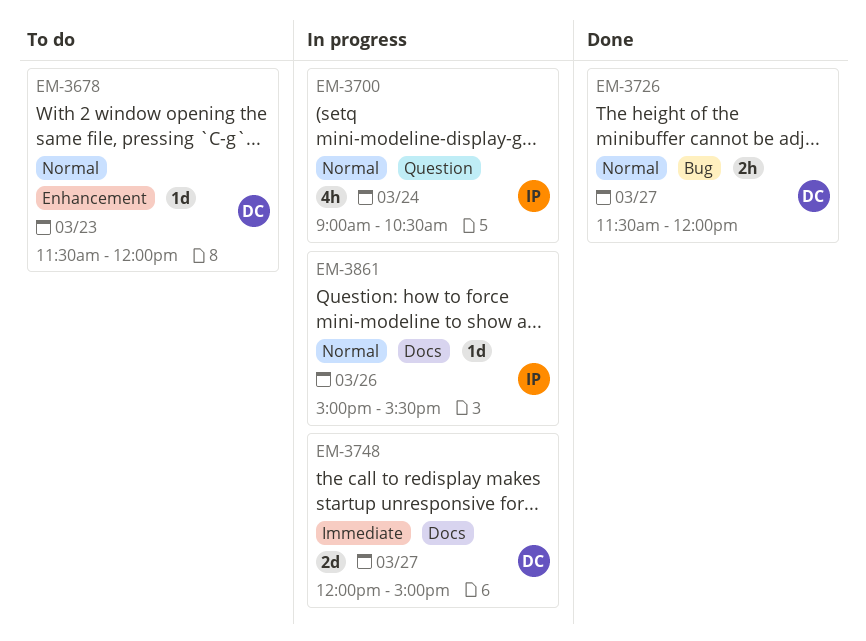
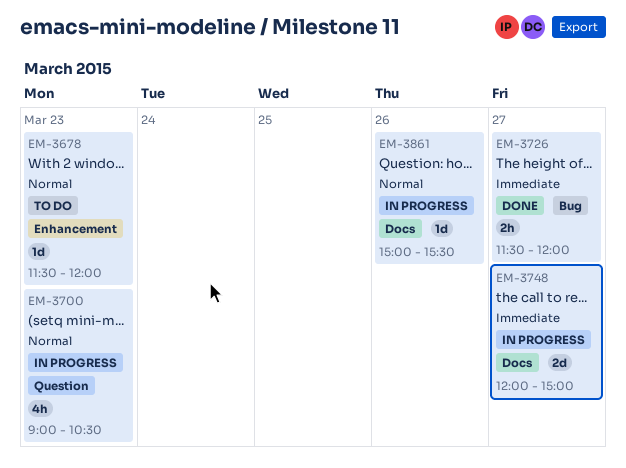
EM-3700, day: Mar 24 -> Mar 23
EM-3726, priority: Normal -> Immediate

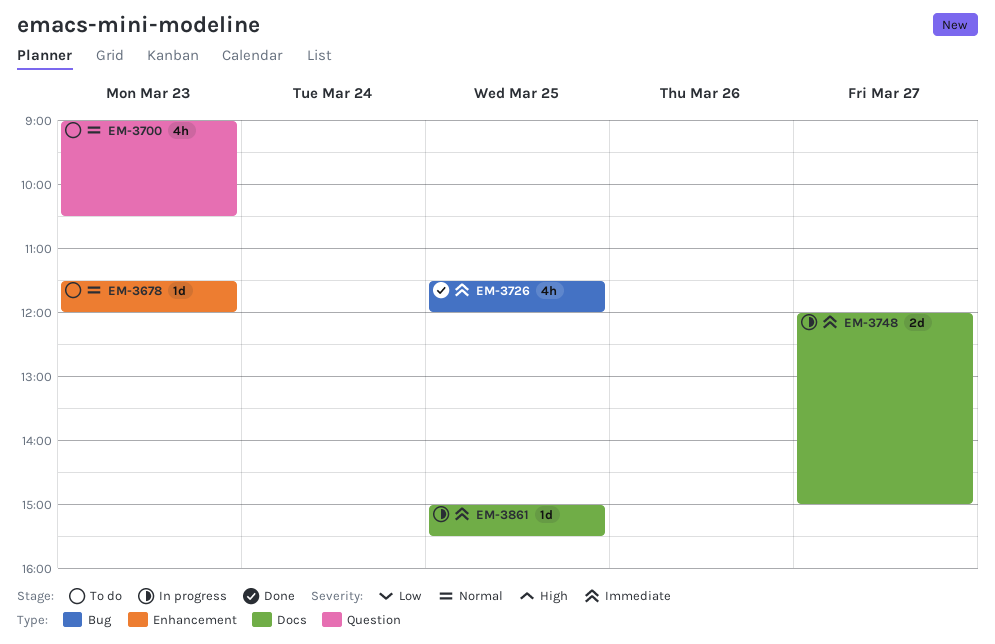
EM-3700, status: In progress -> To do
EM-3726, estimate: 2h -> 4h
EM-3726, day: Mar 27 -> Mar 25
EM-3861, priority: Normal -> Immediate
EM-3861, day: Mar 26 -> Mar 25

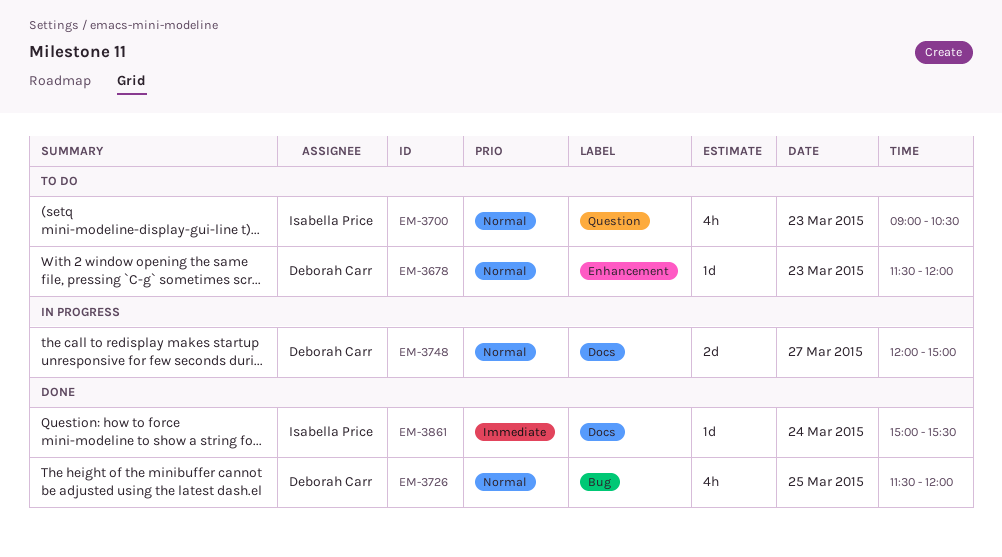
EM-3726, priority: Immediate -> Normal
EM-3748, priority: Immediate -> Normal
EM-3861, status: In progress -> Done
EM-3861, day: Mar 25 -> Mar 24

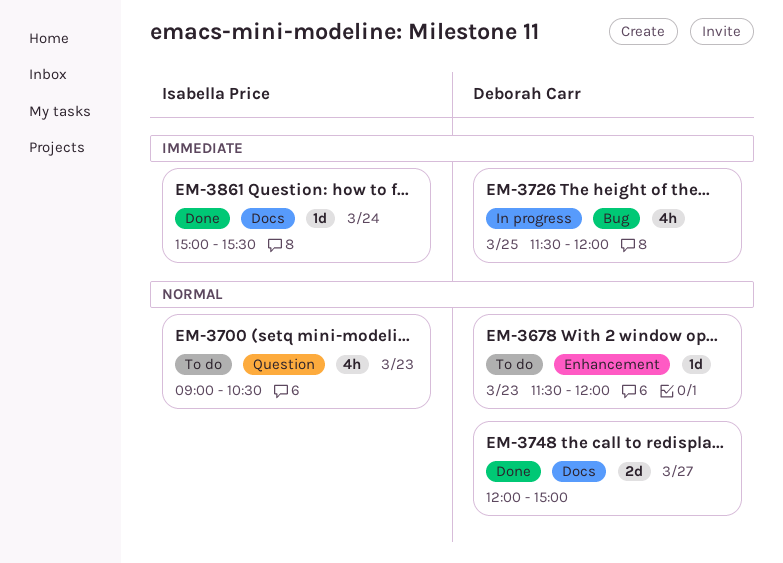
EM-3726, status: Done -> In progress
EM-3726, priority: Normal -> Immediate
EM-3748, status: In progress -> Done

